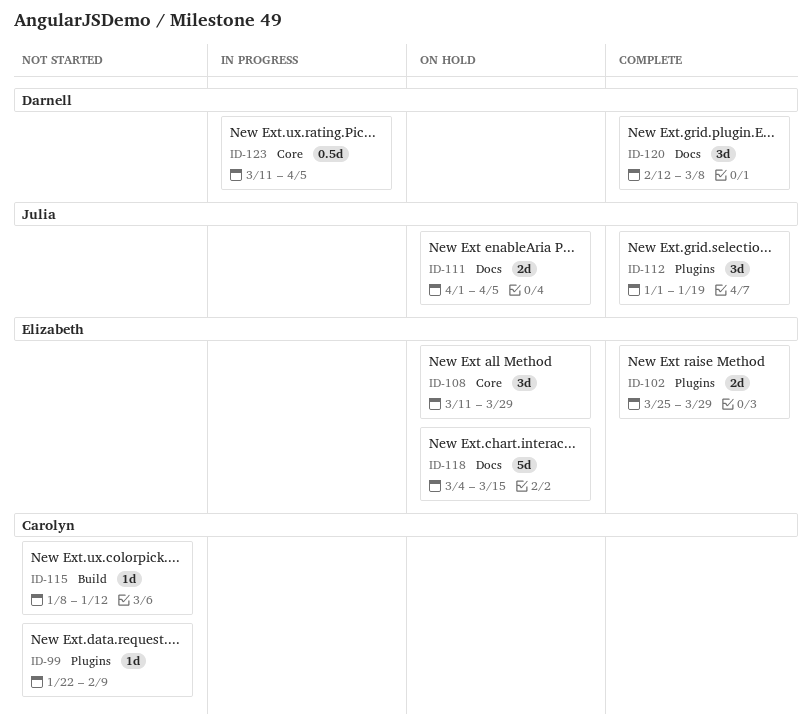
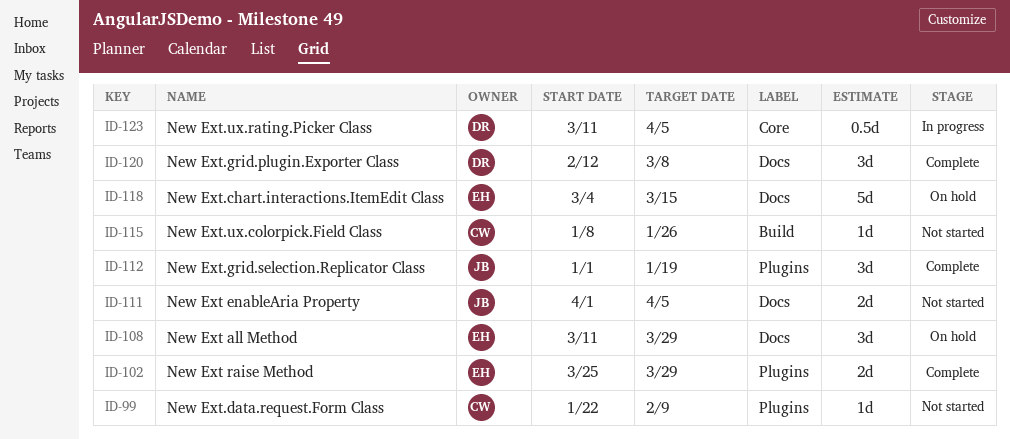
ID-108, label: Core -> Docs
ID-111, status: On hold -> Not started
ID-115, due: Jan 12 -> Jan 26

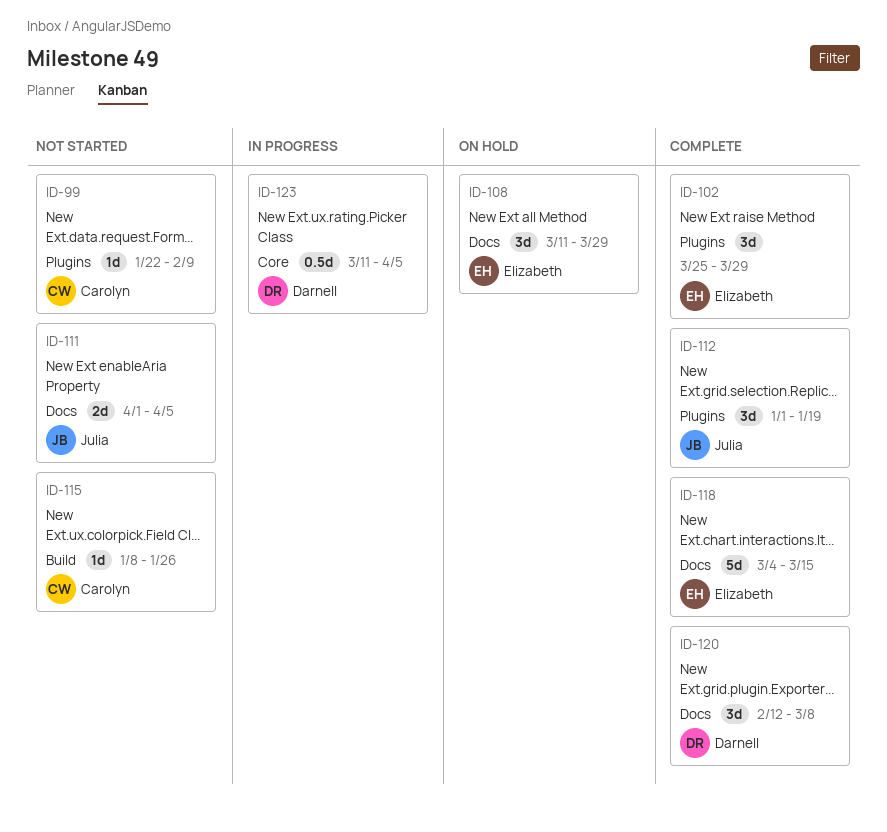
ID-102, estimate: 2d -> 3d
ID-118, status: On hold -> Complete

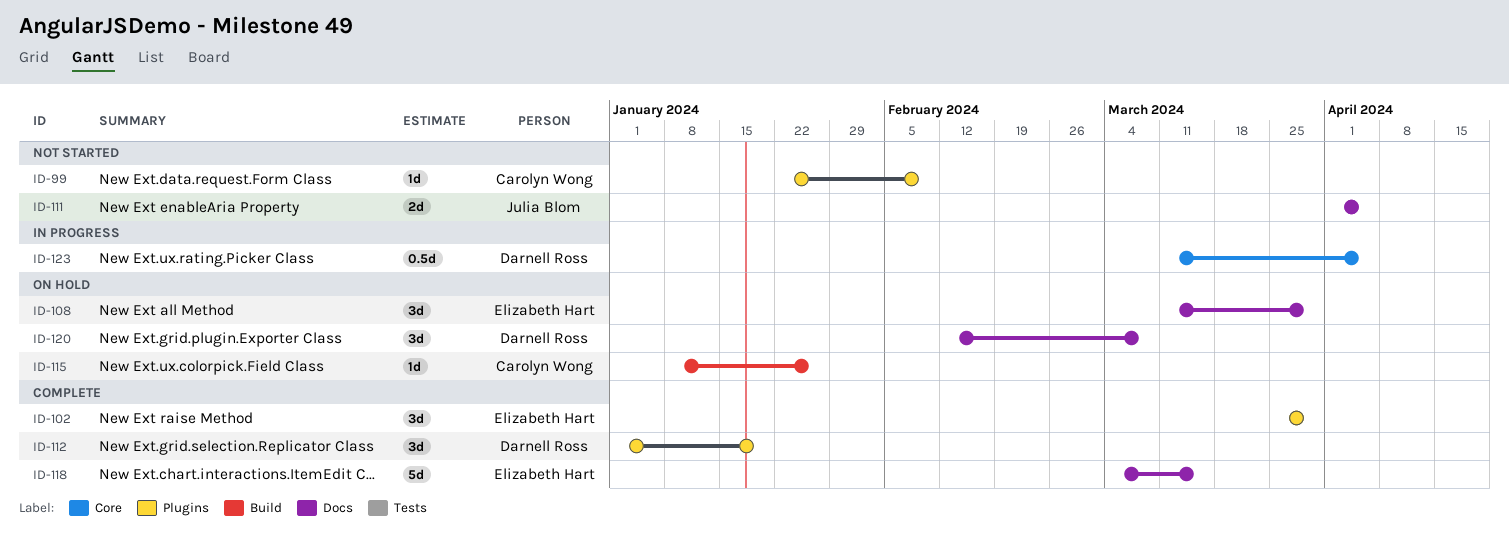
ID-112, owner: Julia Blom -> Darnell Ross
ID-115, status: Not started -> On hold
ID-120, status: Complete -> On hold

